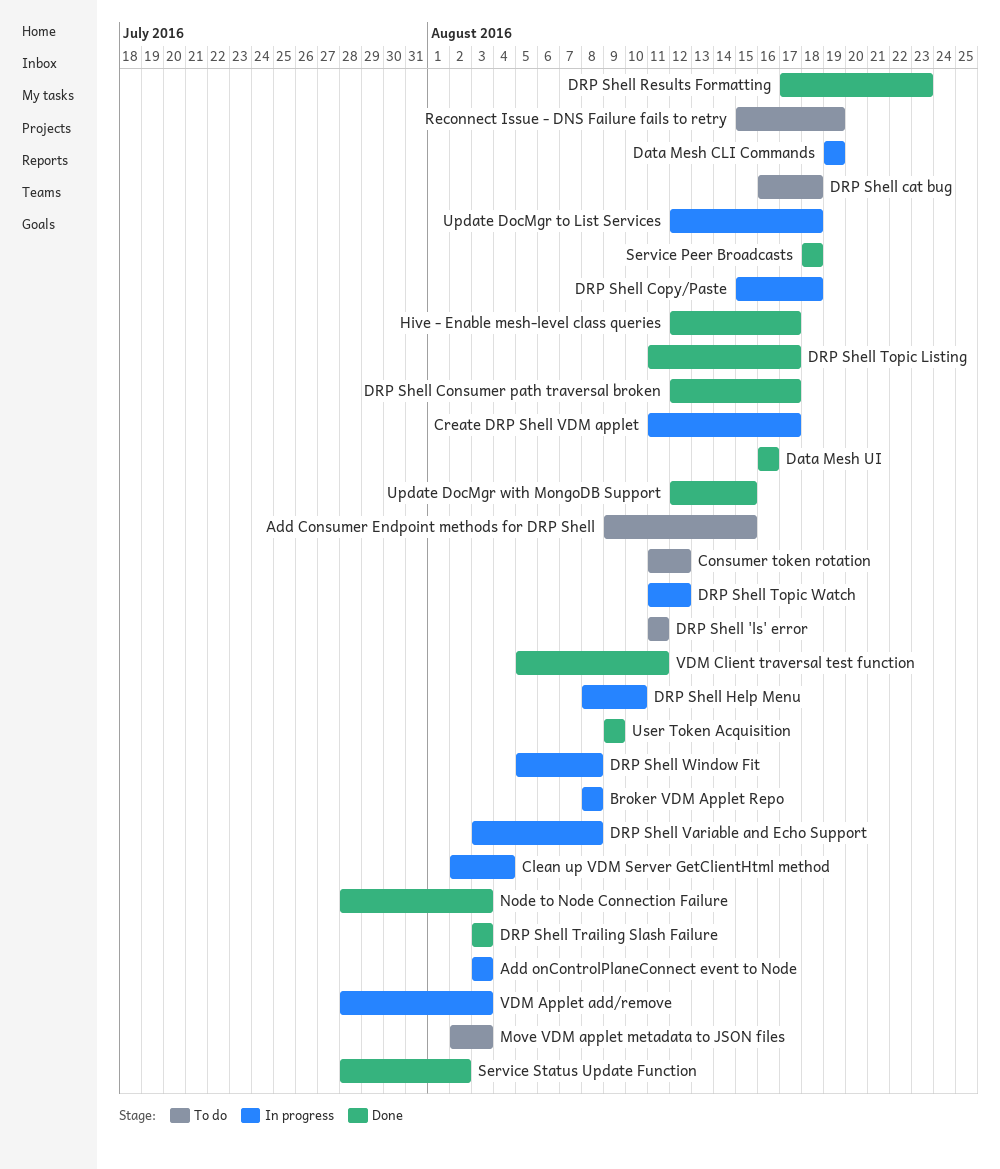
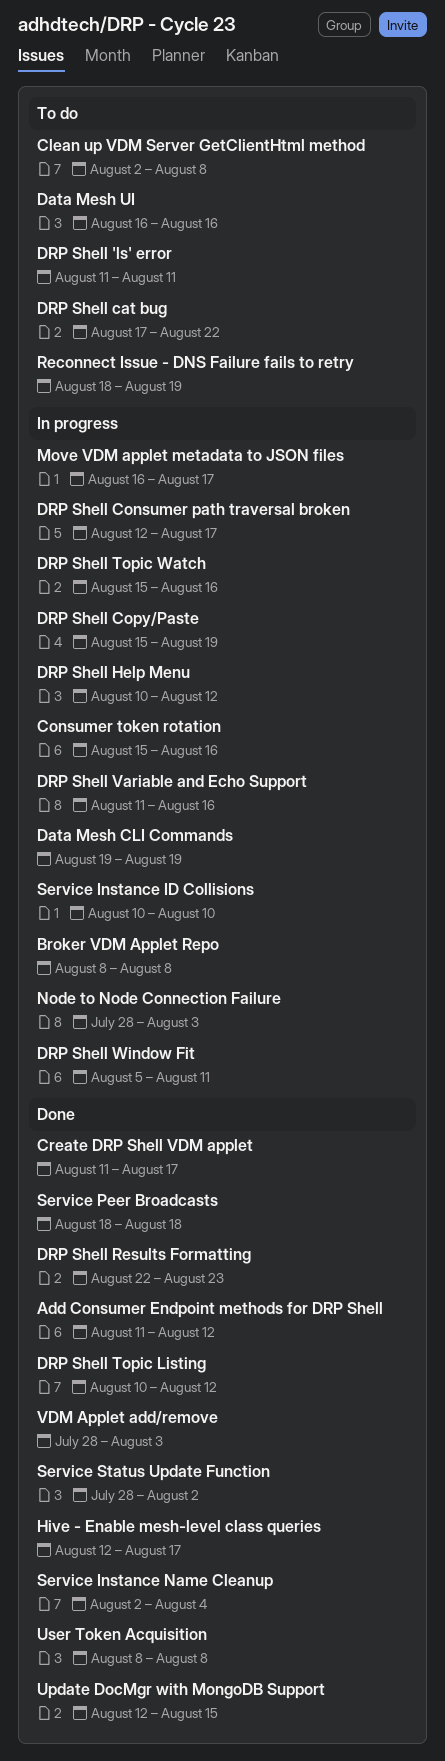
Add Consumer Endpoint methods for DRP Shell, status: To do -> Done
Add Consumer Endpoint methods for DRP Shell, start: Aug 9 -> Aug 11
Add Consumer Endpoint methods for DRP Shell, due: Aug 15 -> Aug 12
Add onControlPlaneConnect event to Node: present -> none
Clean up VDM Server GetClientHtml method, status: In progress -> To do
Clean up VDM Server GetClientHtml method, due: Aug 4 -> Aug 8
Consumer token rotation, status: To do -> In progress
Consumer token rotation, start: Aug 11 -> Aug 15
Consumer token rotation, due: Aug 12 -> Aug 16
Create DRP Shell VDM applet, status: In progress -> Done
Data Mesh UI, status: Done -> To do
DRP Shell cat bug, start: Aug 16 -> Aug 17
DRP Shell cat bug, due: Aug 18 -> Aug 22
DRP Shell Consumer path traversal broken, status: Done -> In progress
DRP Shell Copy/Paste, due: Aug 18 -> Aug 19
DRP Shell Help Menu, start: Aug 8 -> Aug 10
DRP Shell Help Menu, due: Aug 10 -> Aug 12
DRP Shell Results Formatting, start: Aug 17 -> Aug 22
DRP Shell Topic Listing, start: Aug 11 -> Aug 10
DRP Shell Topic Listing, due: Aug 17 -> Aug 12
DRP Shell Topic Watch, start: Aug 11 -> Aug 15
DRP Shell Topic Watch, due: Aug 12 -> Aug 16
DRP Shell Trailing Slash Failure: present -> none
DRP Shell Variable and Echo Support, start: Aug 3 -> Aug 11
DRP Shell Variable and Echo Support, due: Aug 8 -> Aug 16
DRP Shell Window Fit, due: Aug 8 -> Aug 11
Move VDM applet metadata to JSON files, status: To do -> In progress
Move VDM applet metadata to JSON files, start: Aug 2 -> Aug 16
Move VDM applet metadata to JSON files, due: Aug 3 -> Aug 17
Node to Node Connection Failure, status: Done -> In progress
Reconnect Issue - DNS Failure fails to retry, start: Aug 15 -> Aug 18
Service Instance ID Collisions: none -> present
Service Instance Name Cleanup: none -> present
Update DocMgr to List Services: present -> none
User Token Acquisition, start: Aug 9 -> Aug 8
User Token Acquisition, due: Aug 9 -> Aug 8
VDM Applet add/remove, status: In progress -> Done
VDM Client traversal test function: present -> none

